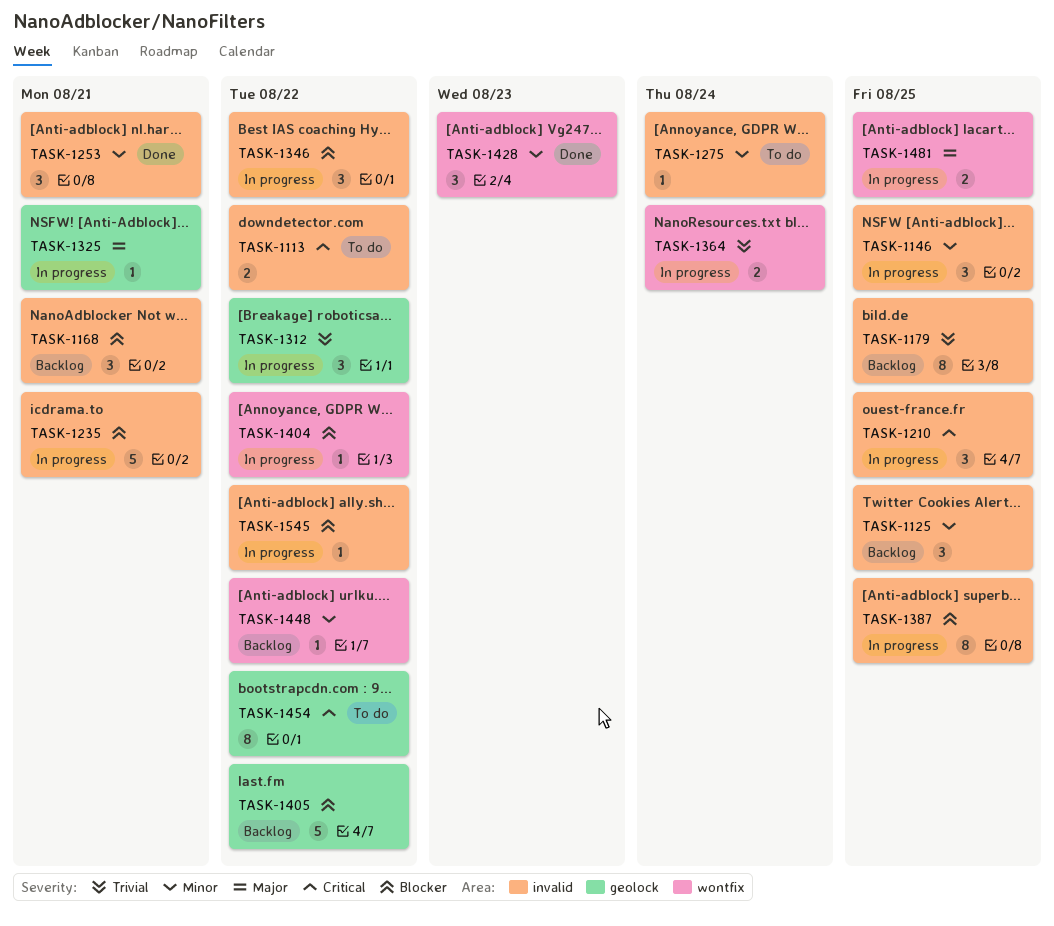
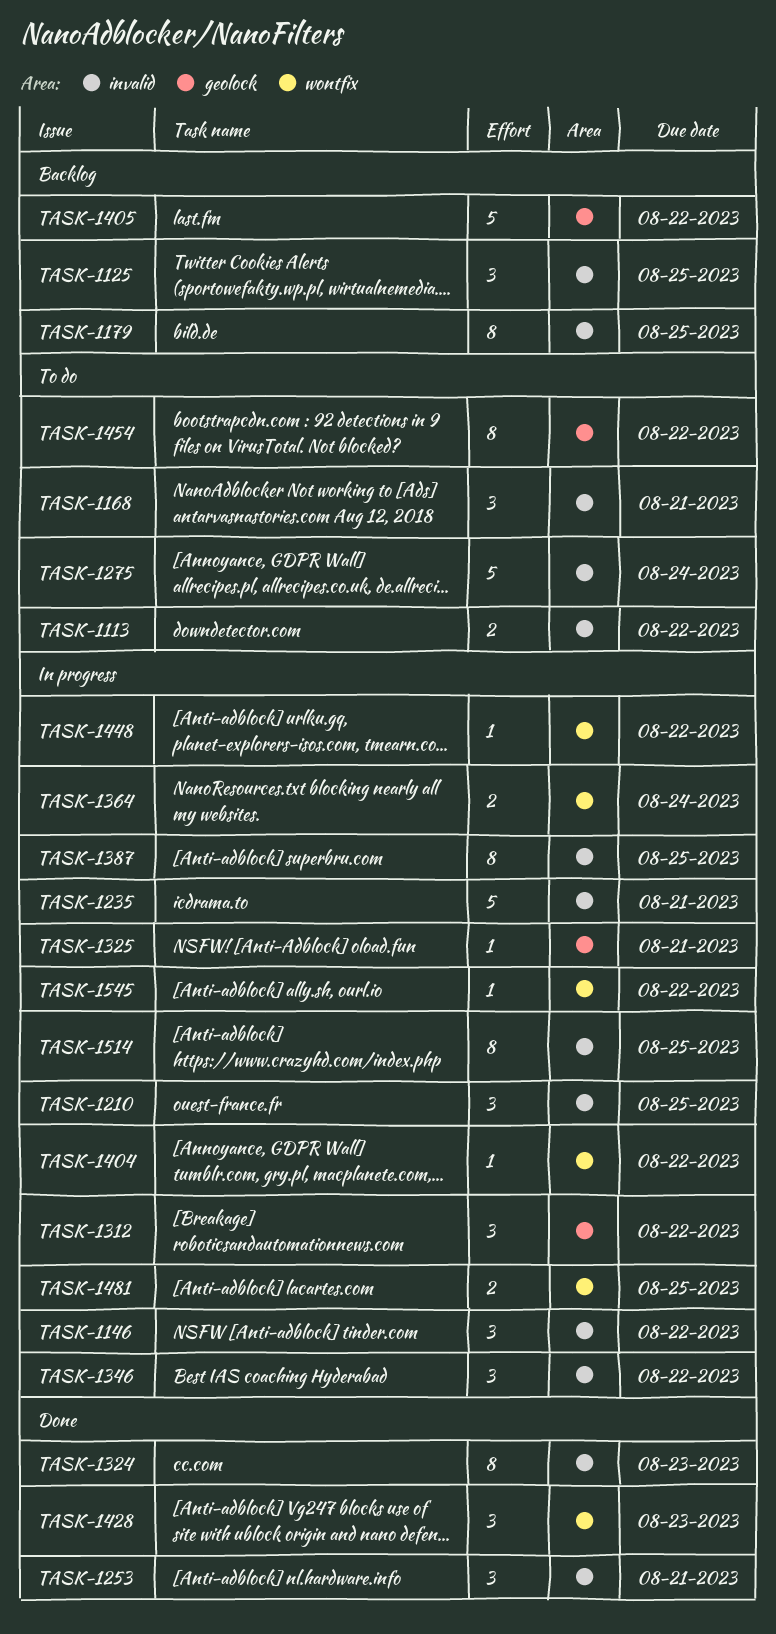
TASK-1146, due: Aug 25 -> Aug 22
TASK-1168, status: Backlog -> To do
TASK-1275, estimate: 1 -> 5
TASK-1324: none -> present
TASK-1448, status: Backlog -> In progress
TASK-1514: none -> present
TASK-1545, label: invalid -> wontfix

